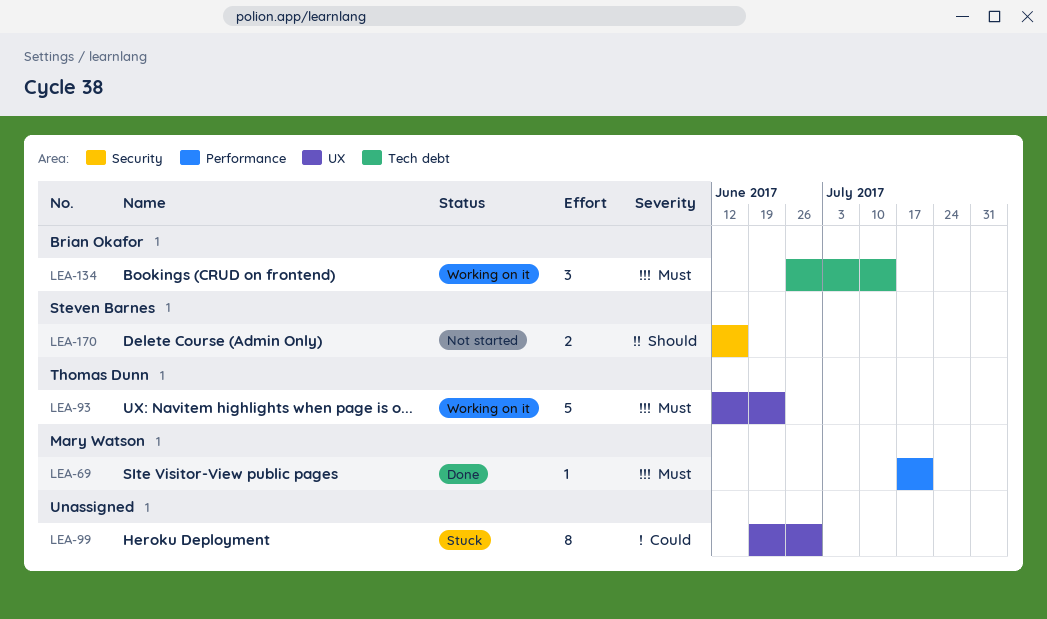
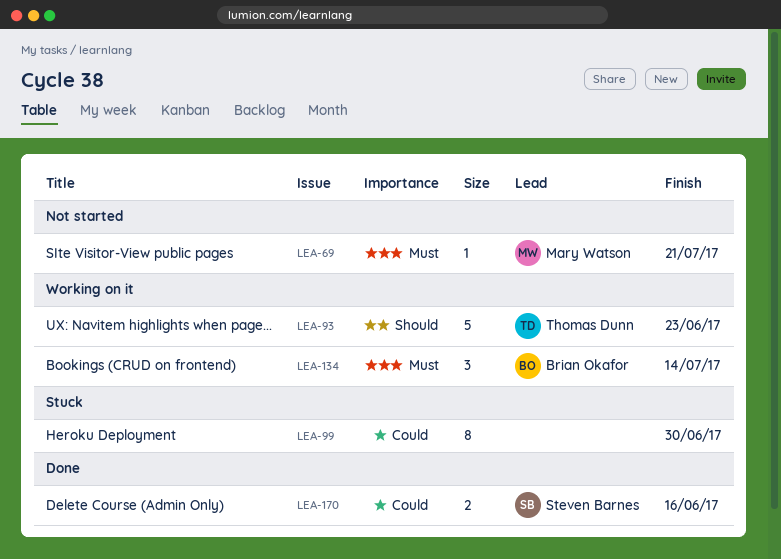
LEA-69, status: Done -> Not started
LEA-93, priority: Must -> Should
LEA-170, status: Not started -> Done
LEA-170, priority: Should -> Could

